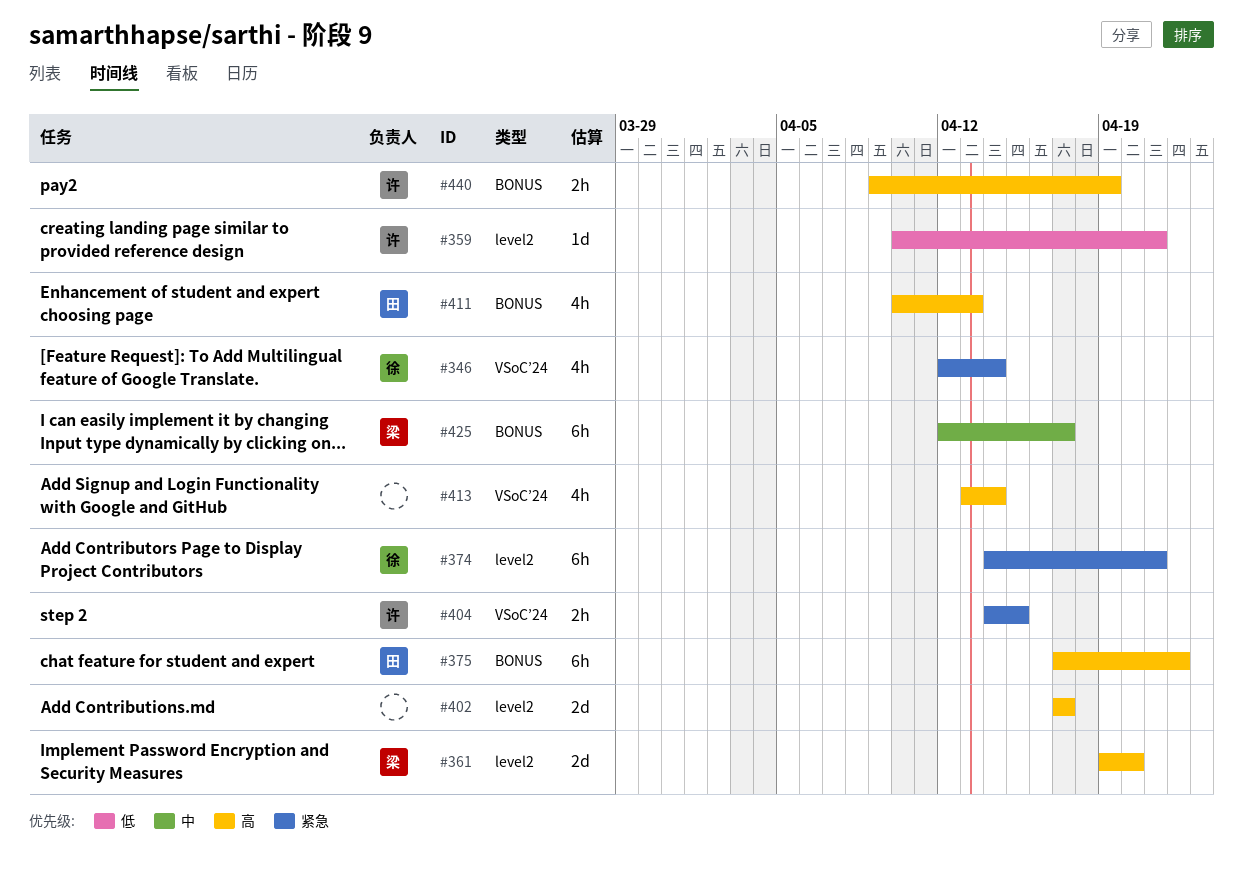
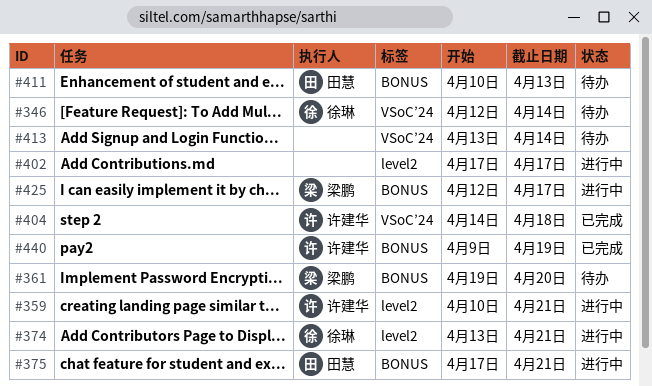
#361, label: level2 -> BONUS
#374, start: Apr 14 -> Apr 13
#375, due: Apr 22 -> Apr 21
#404, due: Apr 15 -> Apr 18

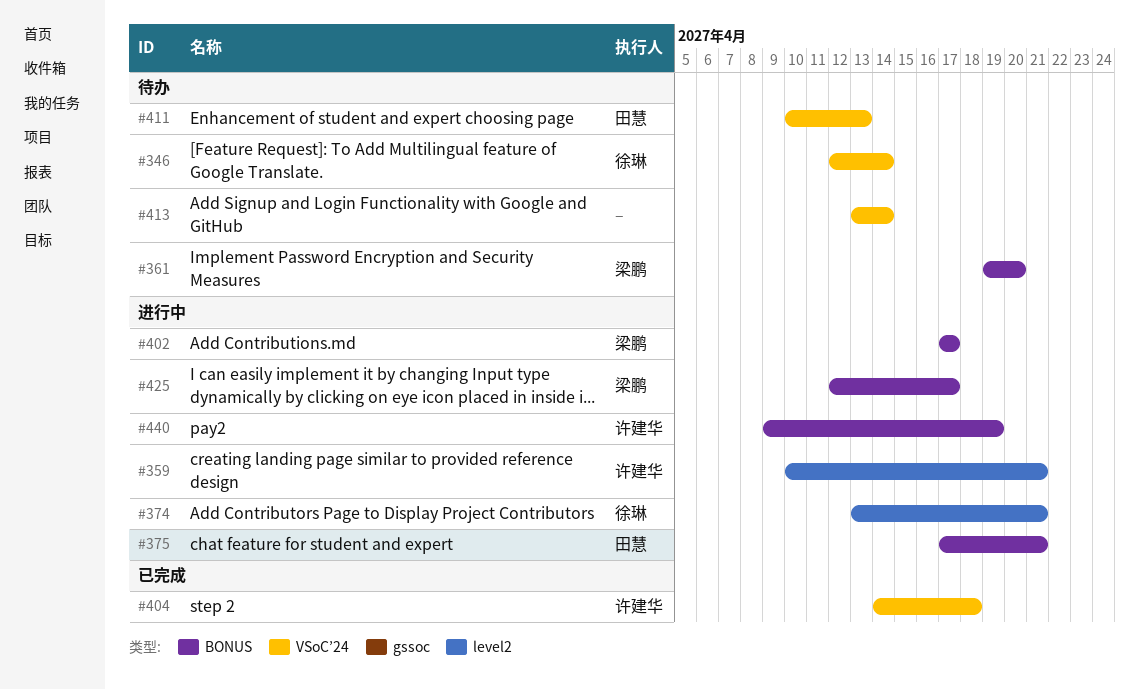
#402, owner: none -> 梁鹏
#402, label: level2 -> BONUS
#411, label: BONUS -> VSoC’24
#440, status: 已完成 -> 进行中

